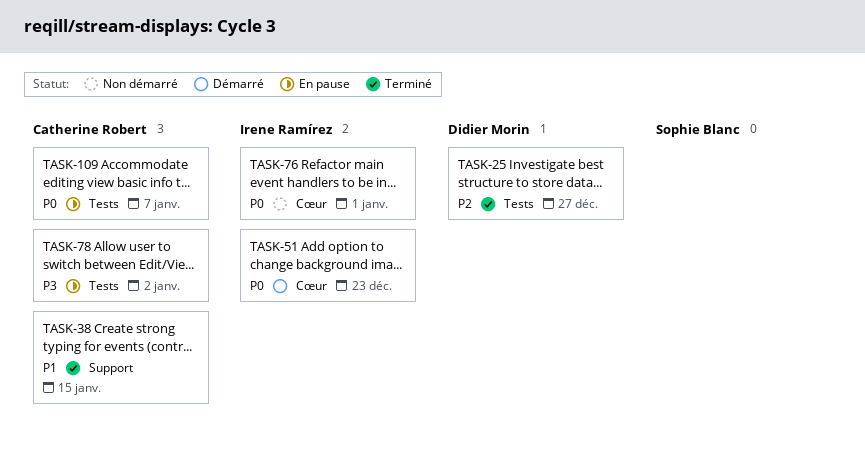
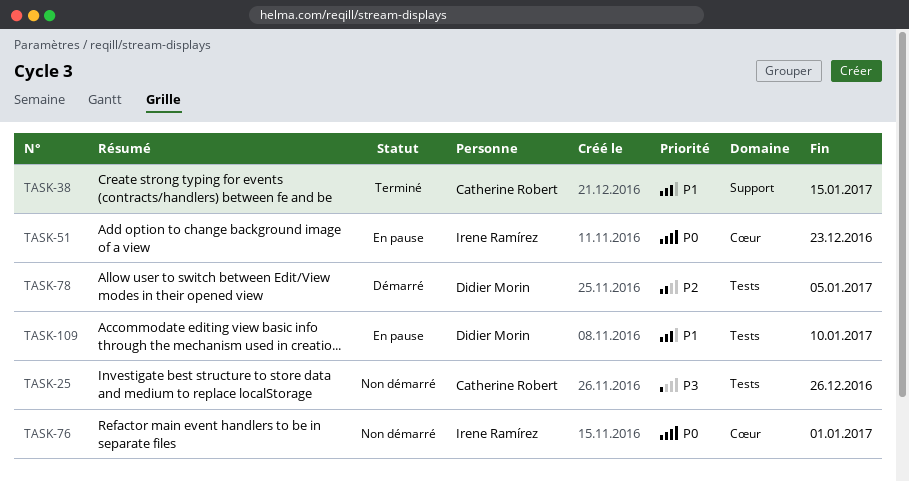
TASK-25, status: Terminé -> Non démarré
TASK-25, owner: Didier Morin -> Catherine Robert
TASK-25, priority: P2 -> P3
TASK-25, due: Dec 27 -> Dec 26
TASK-51, status: Démarré -> En pause
TASK-78, status: En pause -> Démarré
TASK-78, owner: Catherine Robert -> Didier Morin
TASK-78, priority: P3 -> P2
TASK-78, due: Jan 2 -> Jan 5
TASK-109, owner: Catherine Robert -> Didier Morin
TASK-109, priority: P0 -> P1
TASK-109, due: Jan 7 -> Jan 10

